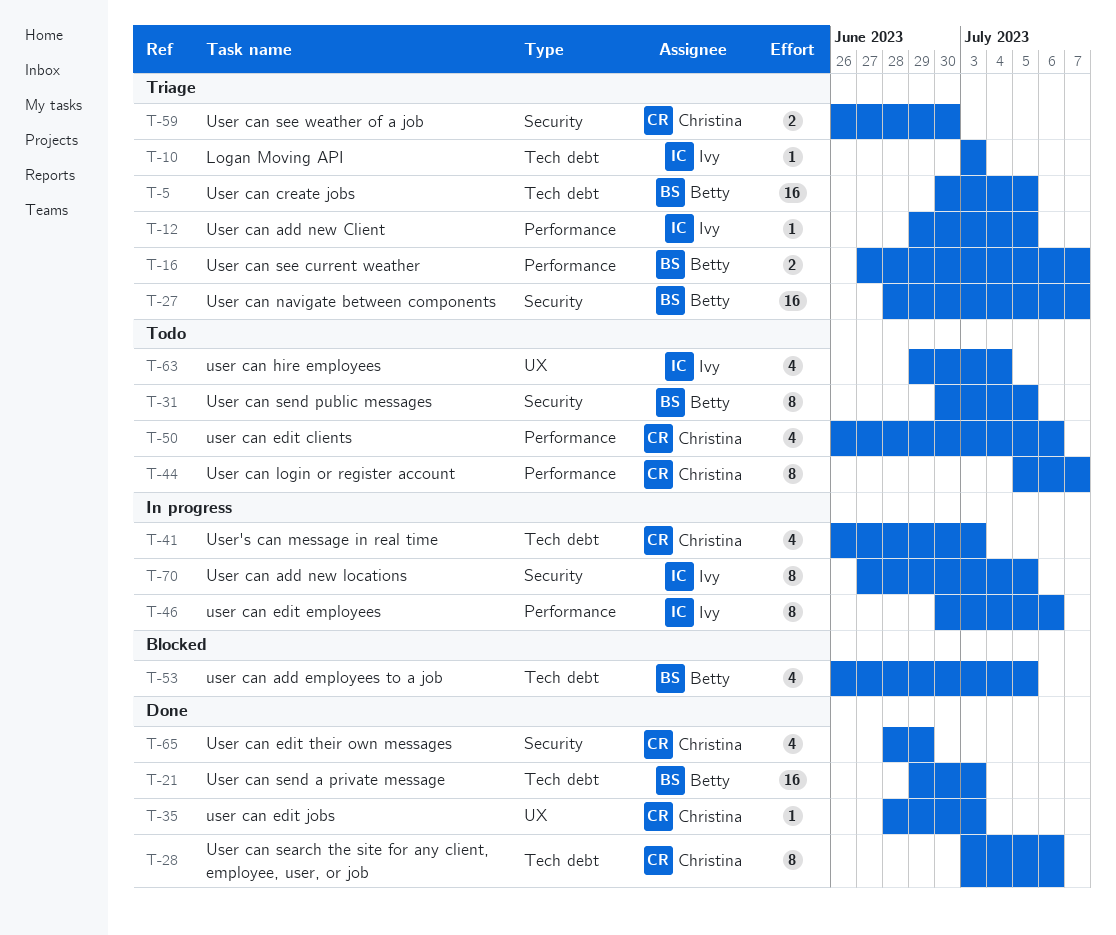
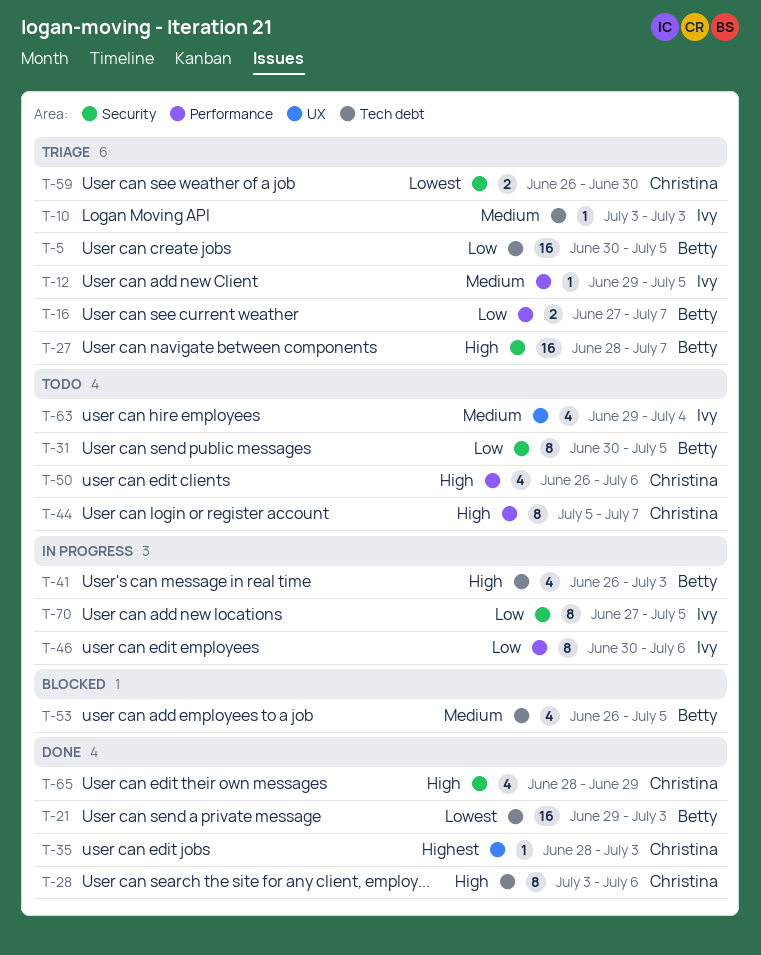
T-41, owner: Christina -> Betty

